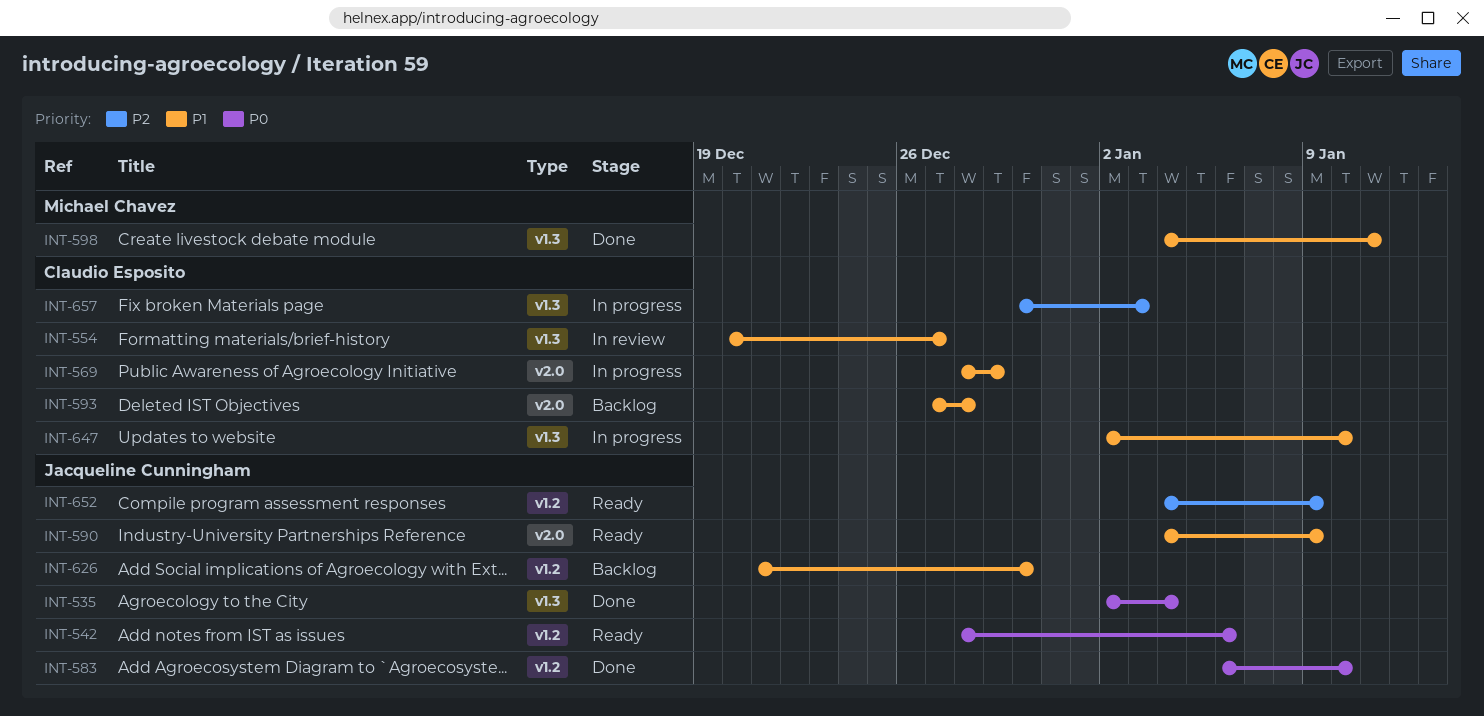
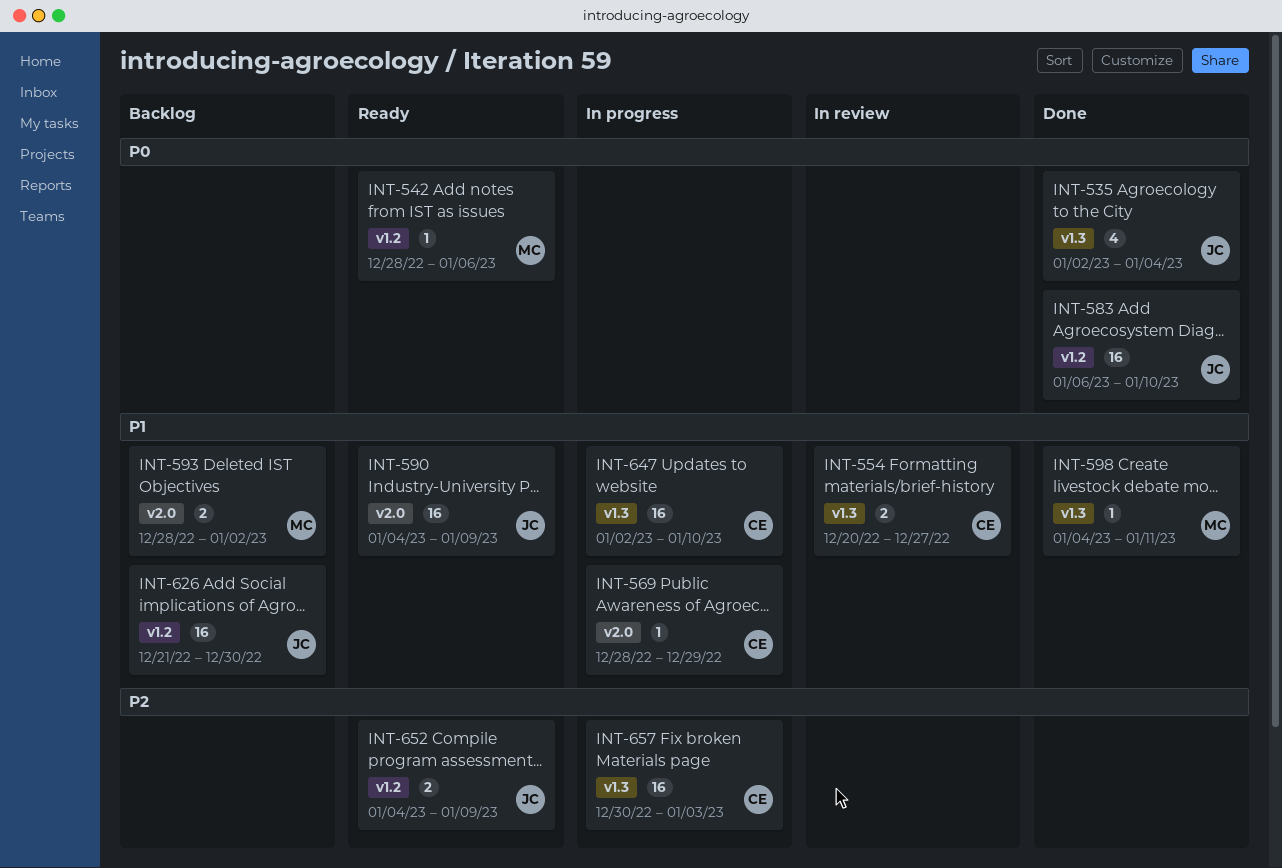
INT-542, owner: Jacqueline Cunningham -> Michael Chavez
INT-593, owner: Claudio Esposito -> Michael Chavez
INT-593, start: Dec 27 -> Dec 28
INT-593, due: Dec 28 -> Jan 2

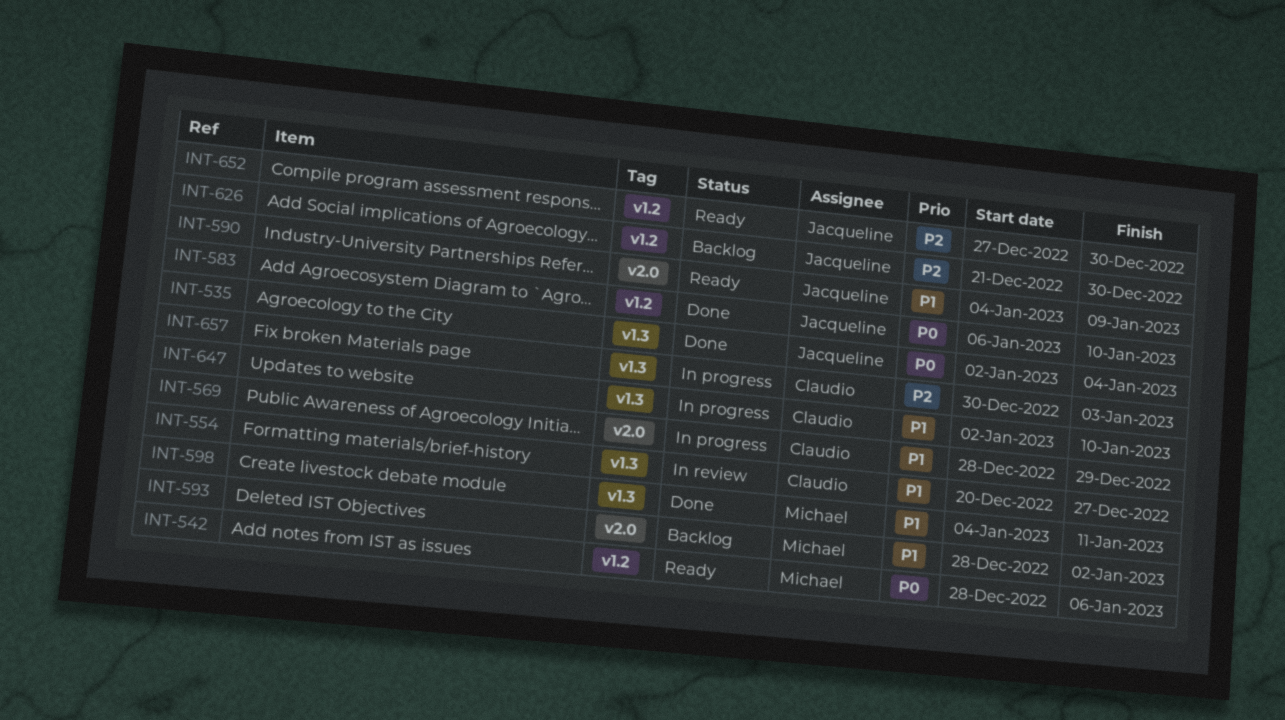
INT-626, priority: P1 -> P2
INT-652, start: Jan 4 -> Dec 27
INT-652, due: Jan 9 -> Dec 30

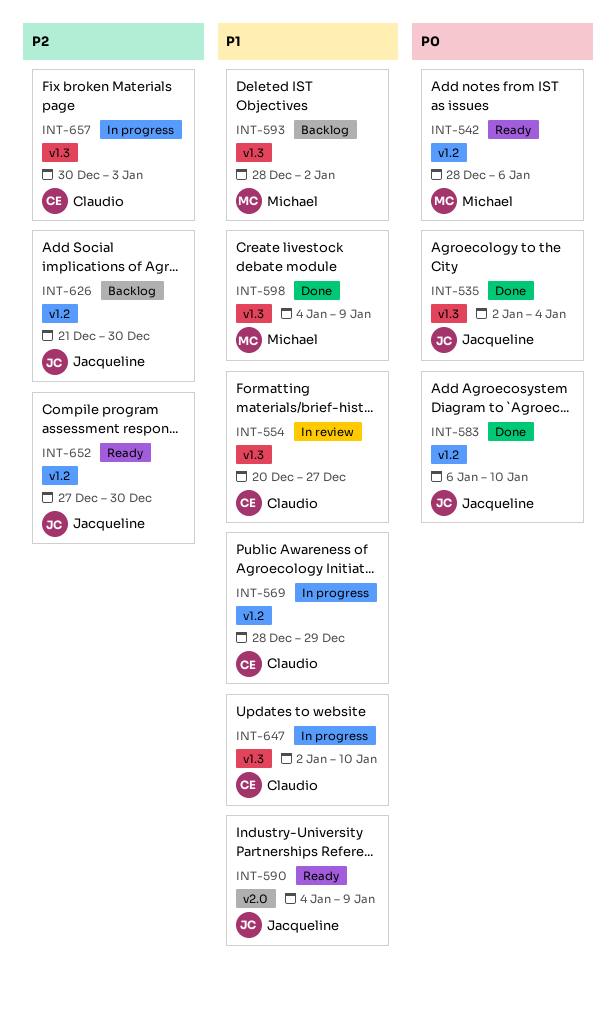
INT-569, label: v2.0 -> v1.2
INT-593, label: v2.0 -> v1.3
INT-598, due: Jan 11 -> Jan 9

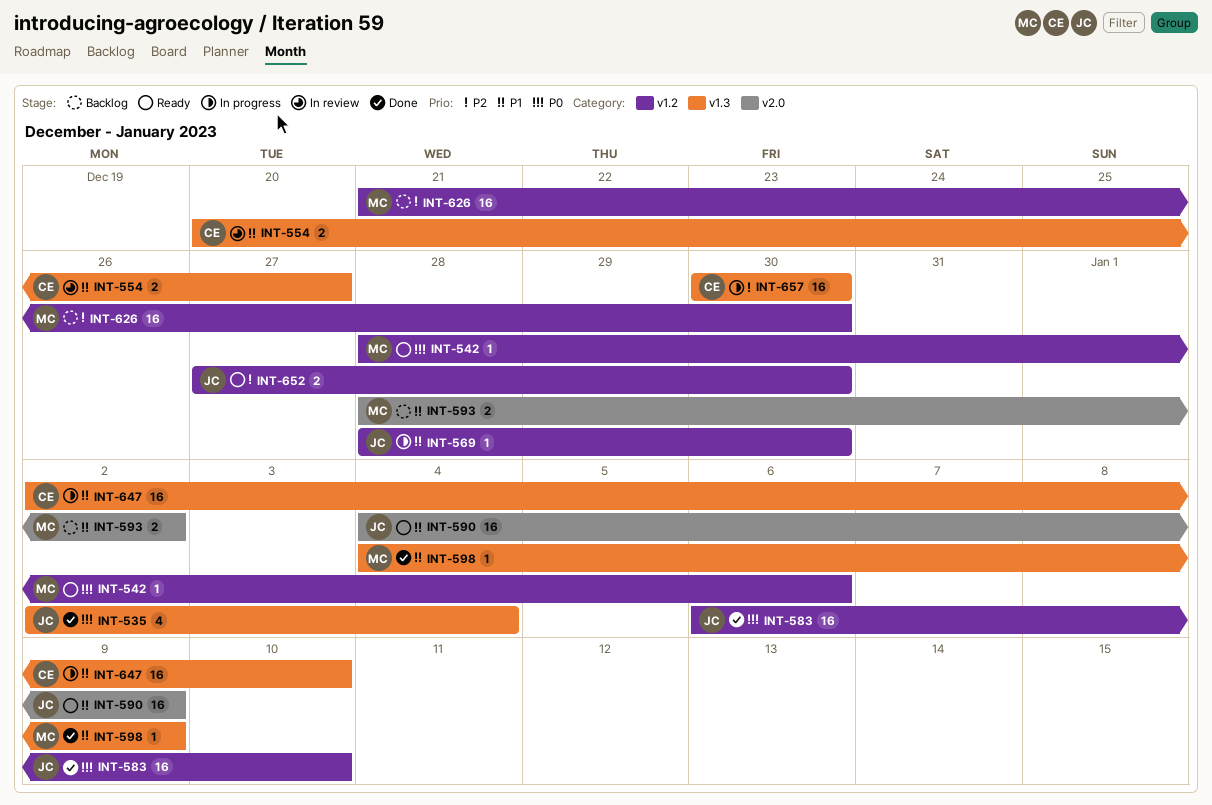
INT-569, owner: Claudio -> Jacqueline
INT-569, due: Dec 29 -> Dec 30
INT-593, label: v1.3 -> v2.0
INT-626, owner: Jacqueline -> Michael
INT-657, due: Jan 3 -> Dec 30

